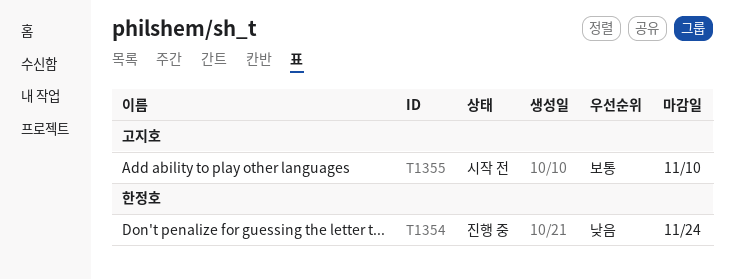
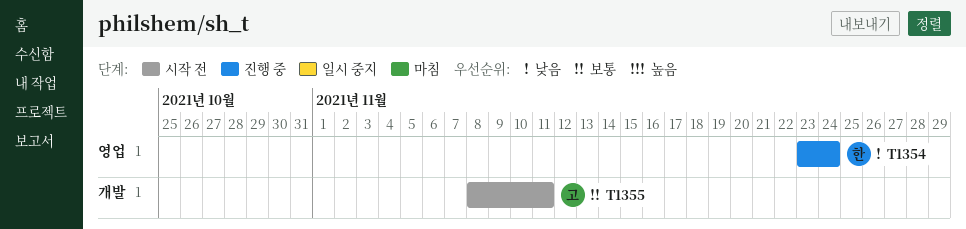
T1355, due: Nov 10 -> Nov 11

